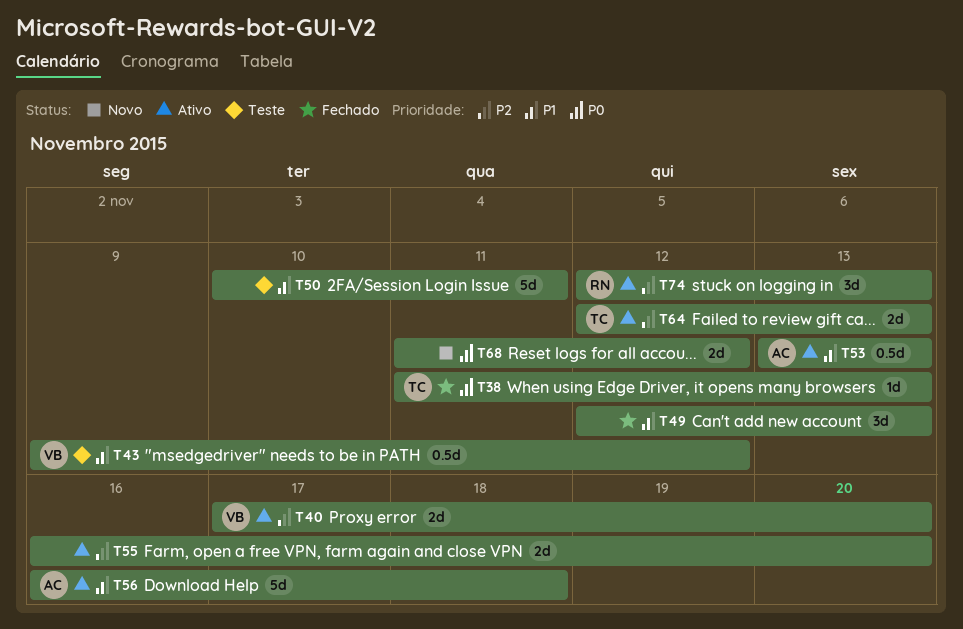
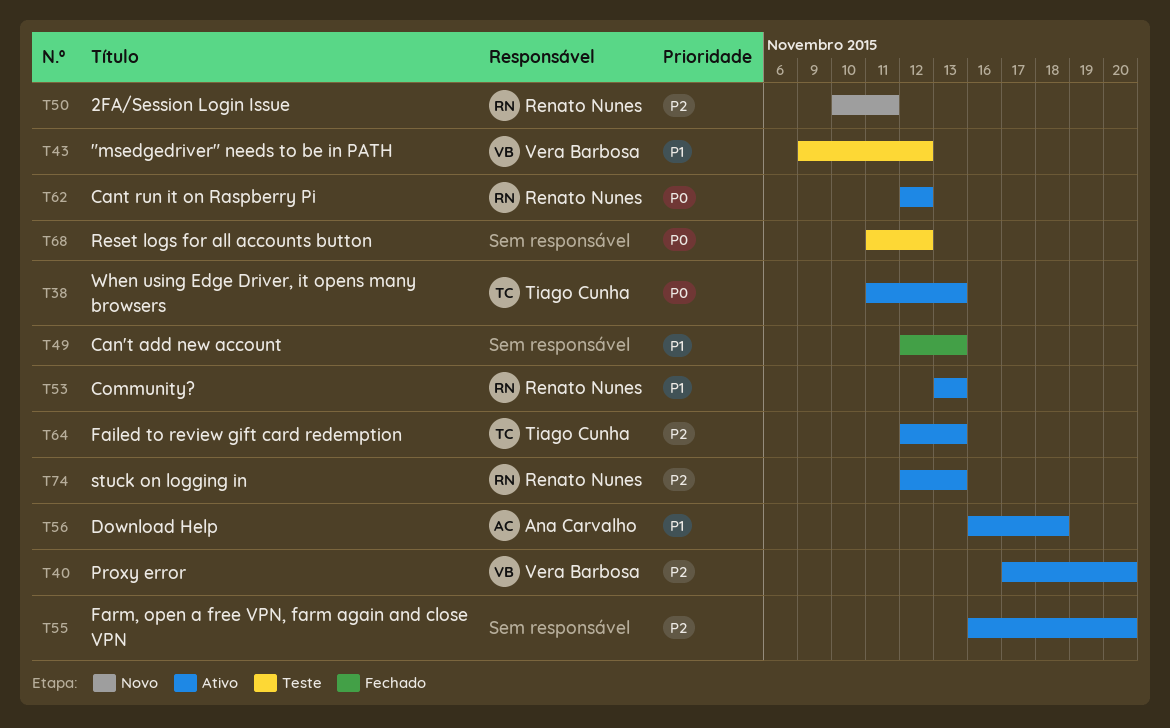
T38, status: Fechado -> Ativo
T50, status: Teste -> Novo
T50, owner: none -> Renato Nunes
T50, priority: P1 -> P2
T53, owner: Ana Carvalho -> Renato Nunes
T62: none -> present
T68, status: Novo -> Teste

